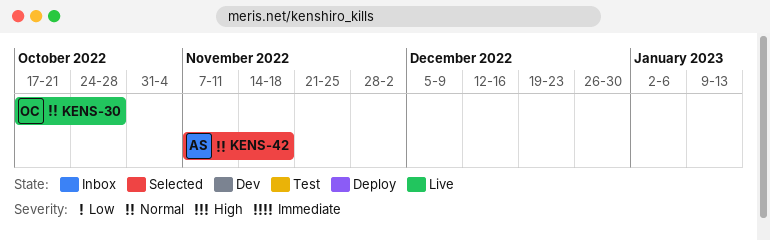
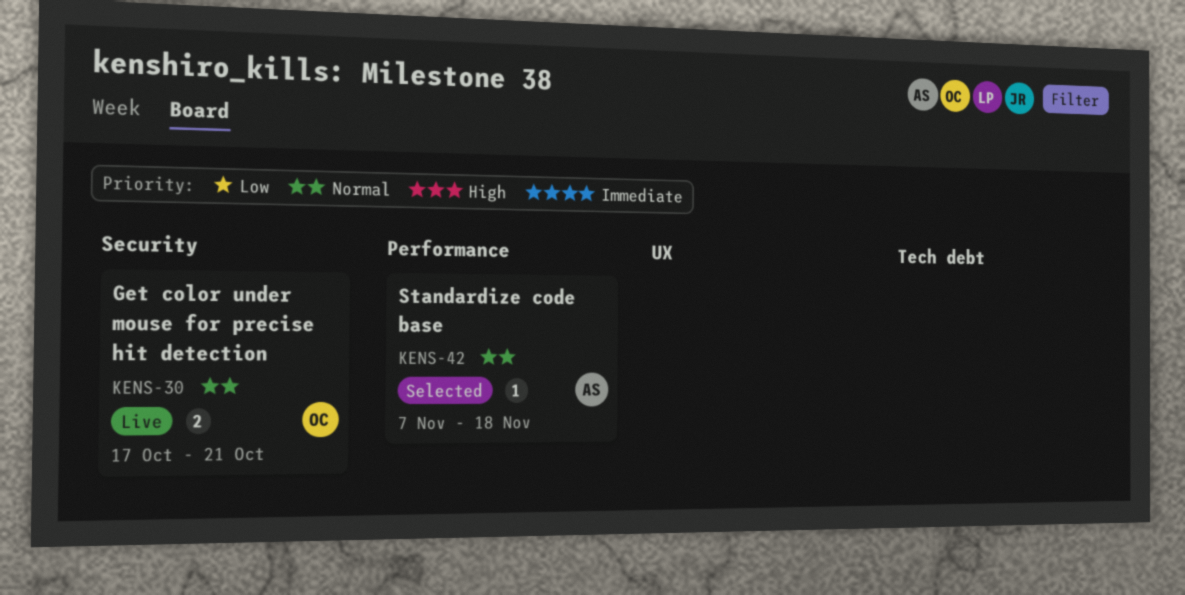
KENS-30, due: Oct 28 -> Oct 21

